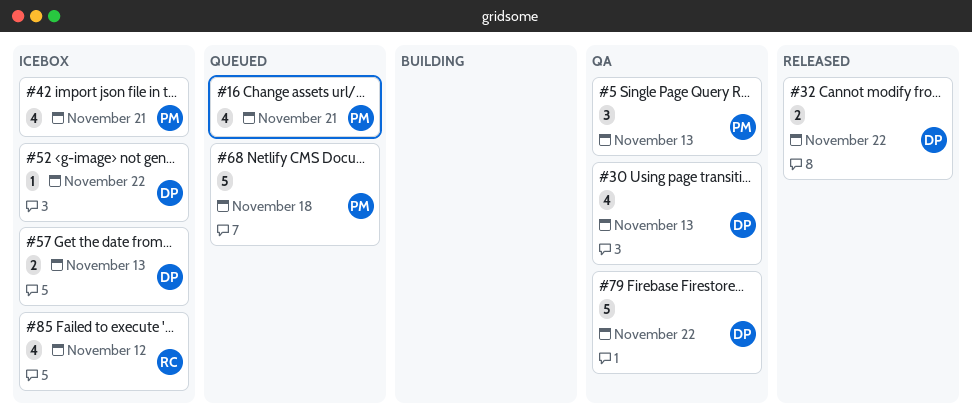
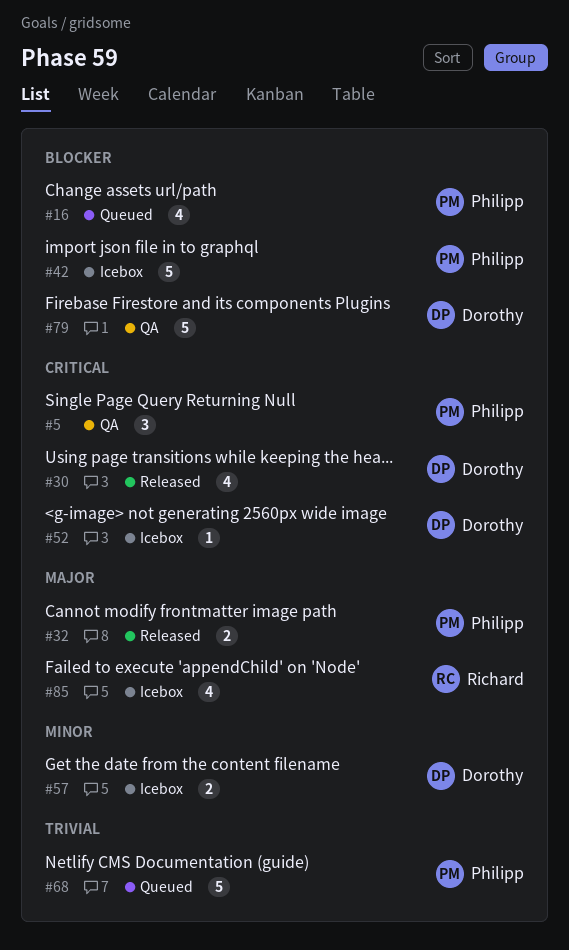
#30, status: QA -> Released
#32, owner: Dorothy -> Philipp
#42, estimate: 4 -> 5

